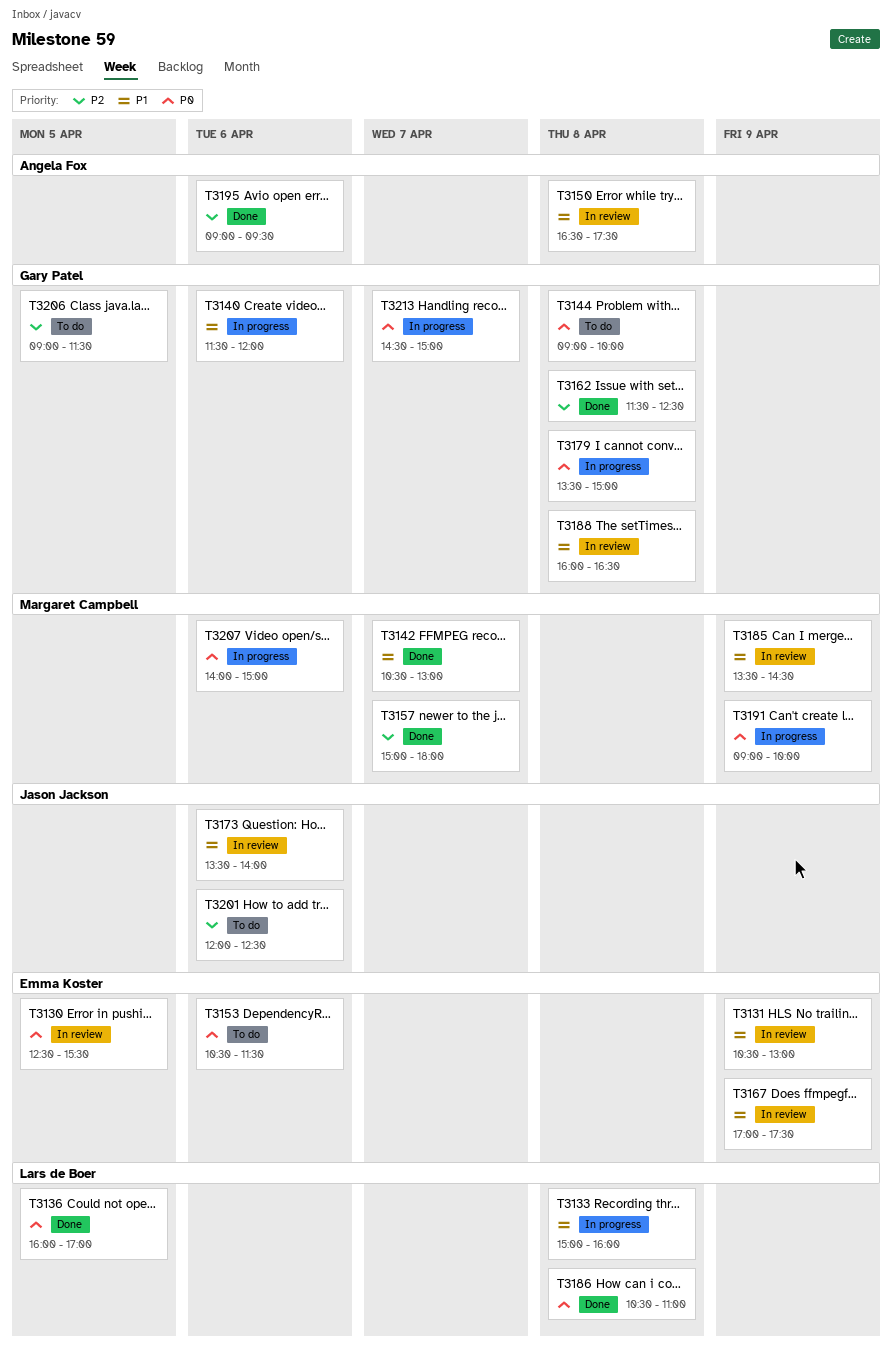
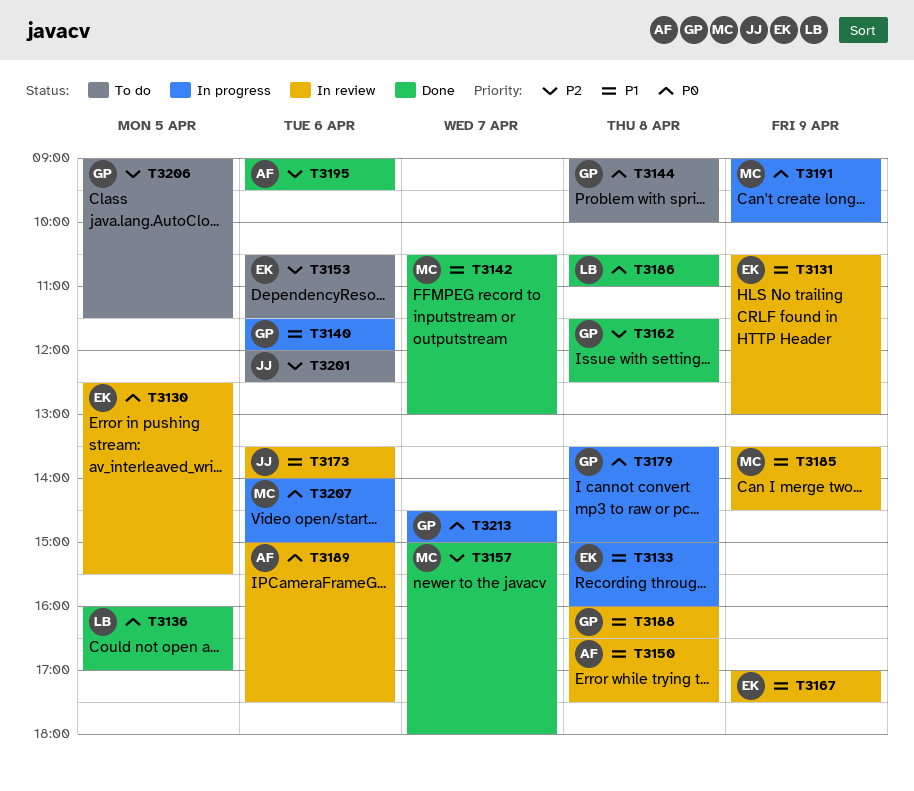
T3133, owner: Lars de Boer -> Emma Koster
T3153, priority: P0 -> P2
T3189: none -> present

